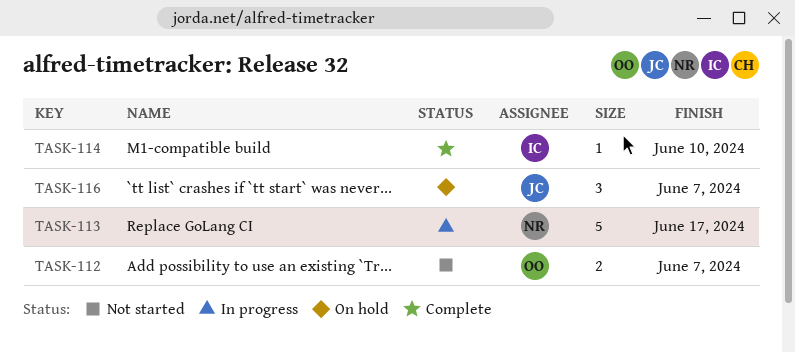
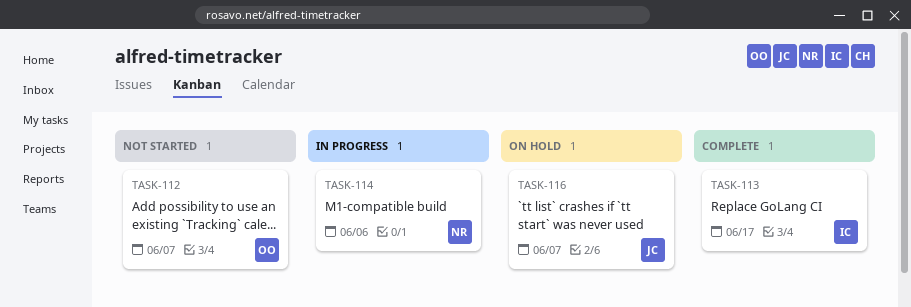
TASK-113, status: In progress -> Complete
TASK-113, owner: NR -> IC
TASK-114, status: Complete -> In progress
TASK-114, owner: IC -> NR
TASK-114, due: Jun 10 -> Jun 6

